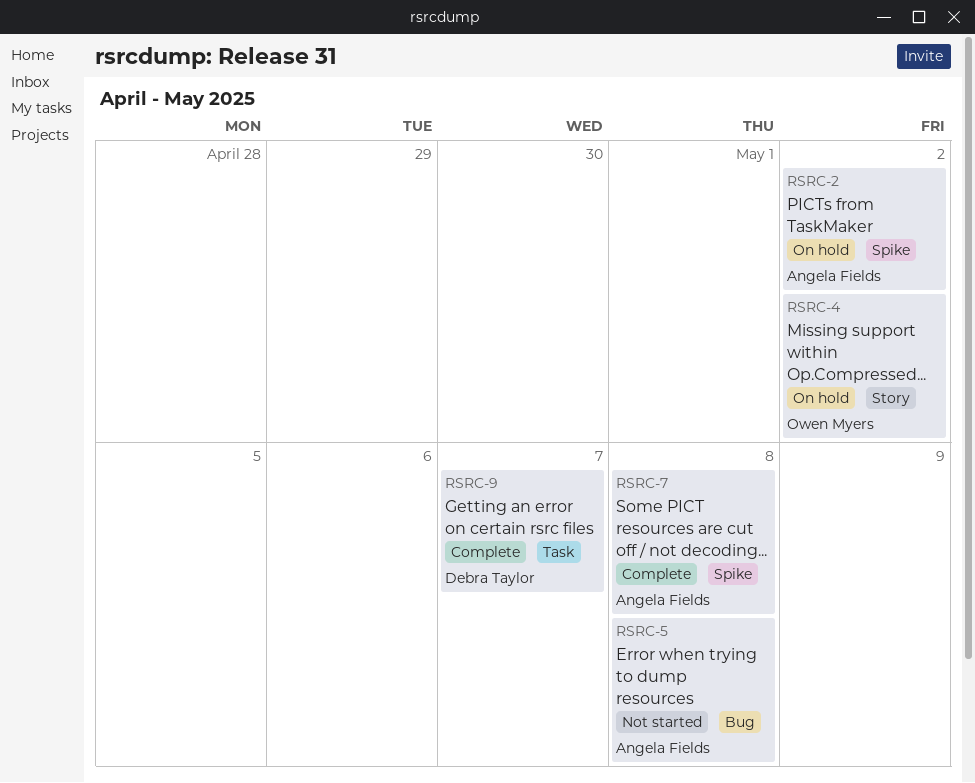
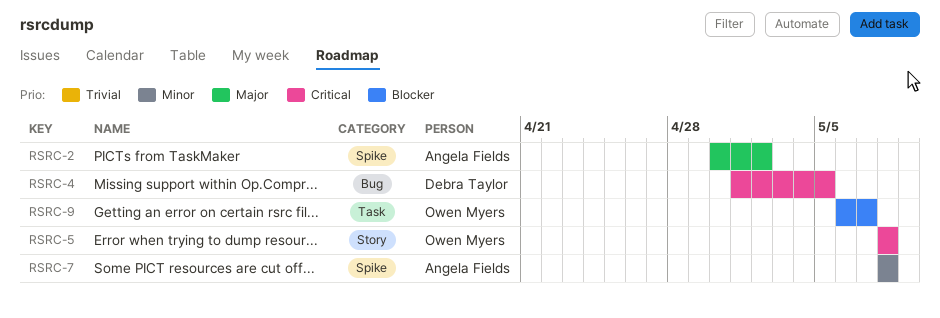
RSRC-4, owner: Owen Myers -> Debra Taylor
RSRC-4, label: Story -> Bug
RSRC-4, due: May 2 -> May 5
RSRC-5, owner: Angela Fields -> Owen Myers
RSRC-5, label: Bug -> Story
RSRC-9, owner: Debra Taylor -> Owen Myers

